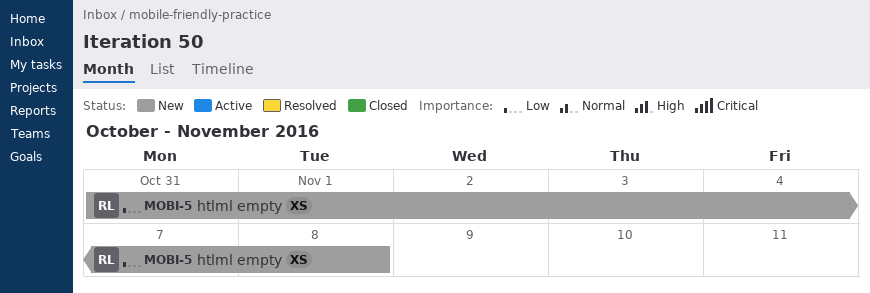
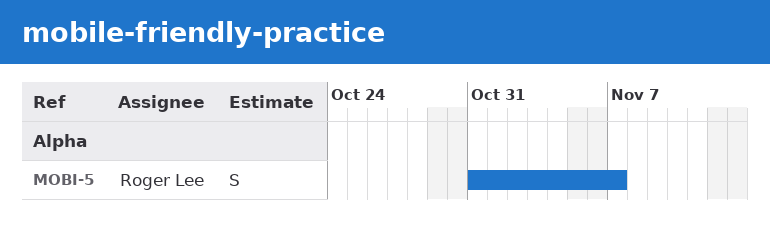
MOBI-5, estimate: XS -> S
MOBI-5, due: Nov 8 -> Nov 7

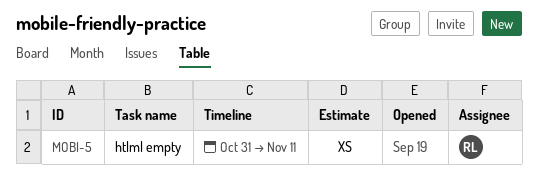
MOBI-5, estimate: S -> XS
MOBI-5, due: Nov 7 -> Nov 11

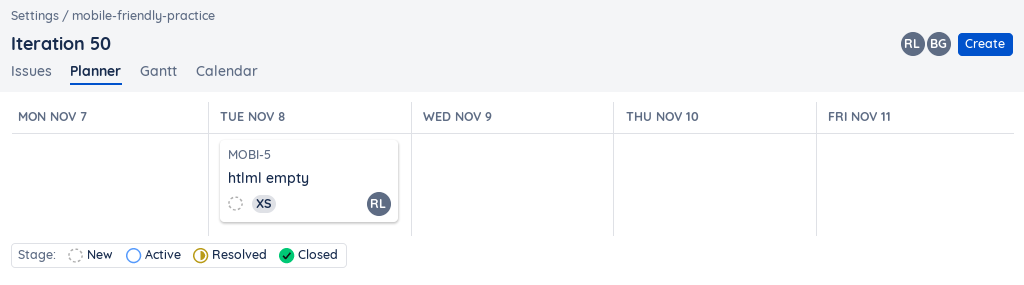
MOBI-5, due: Nov 11 -> Nov 8

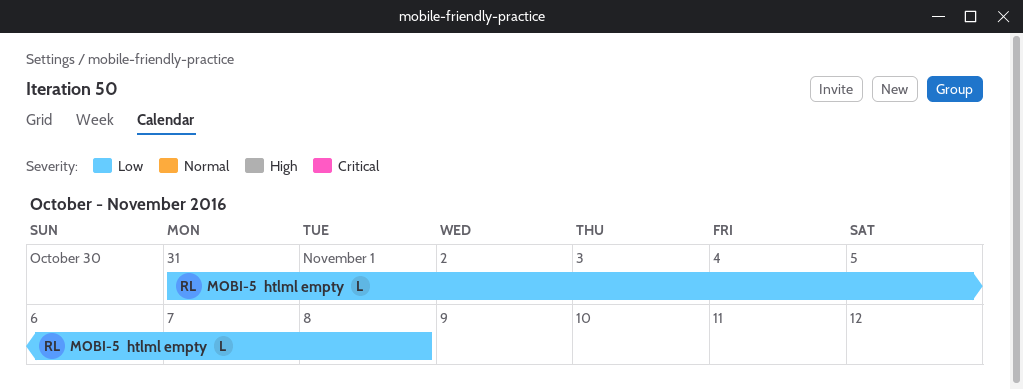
MOBI-5, estimate: XS -> L

